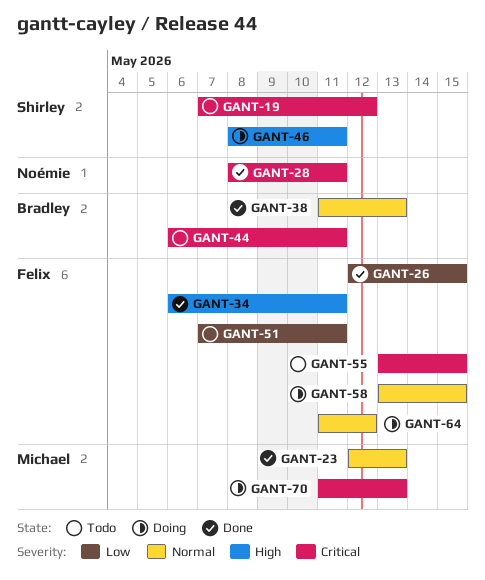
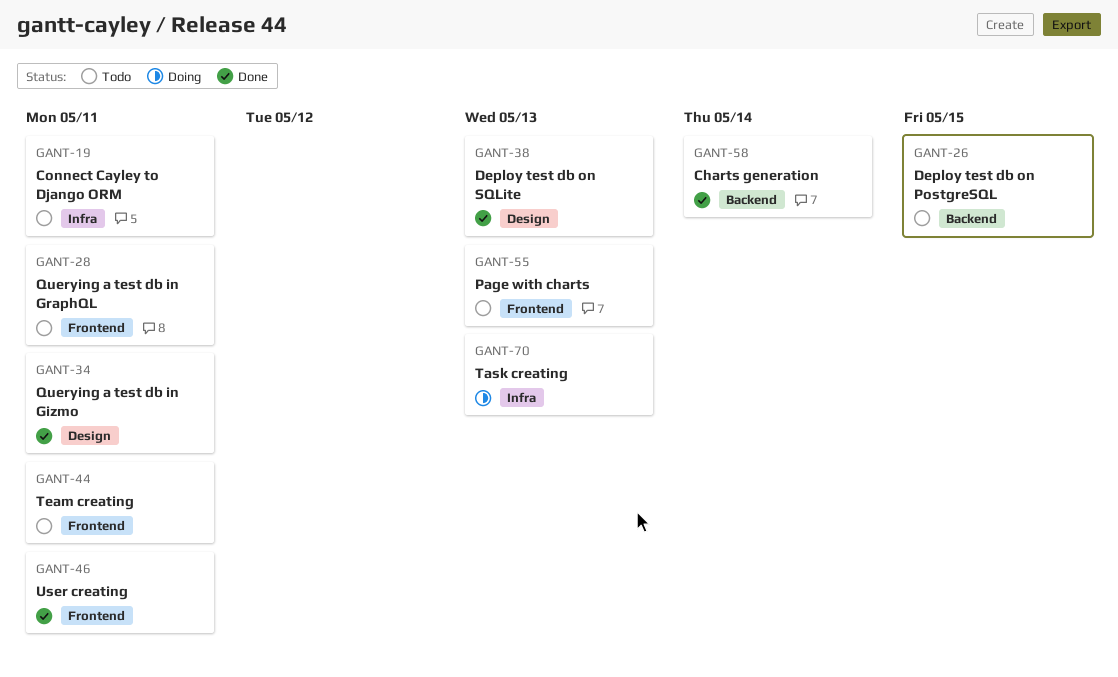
GANT-19, due: May 12 -> May 11
GANT-23: present -> none
GANT-26, status: Done -> Todo
GANT-28, status: Done -> Todo
GANT-46, status: Doing -> Done
GANT-51: present -> none
GANT-55, due: May 15 -> May 13
GANT-58, status: Doing -> Done
GANT-58, due: May 15 -> May 14
GANT-64: present -> none

